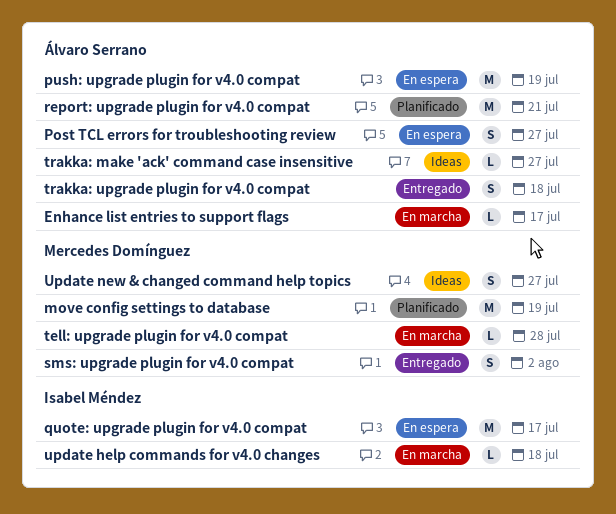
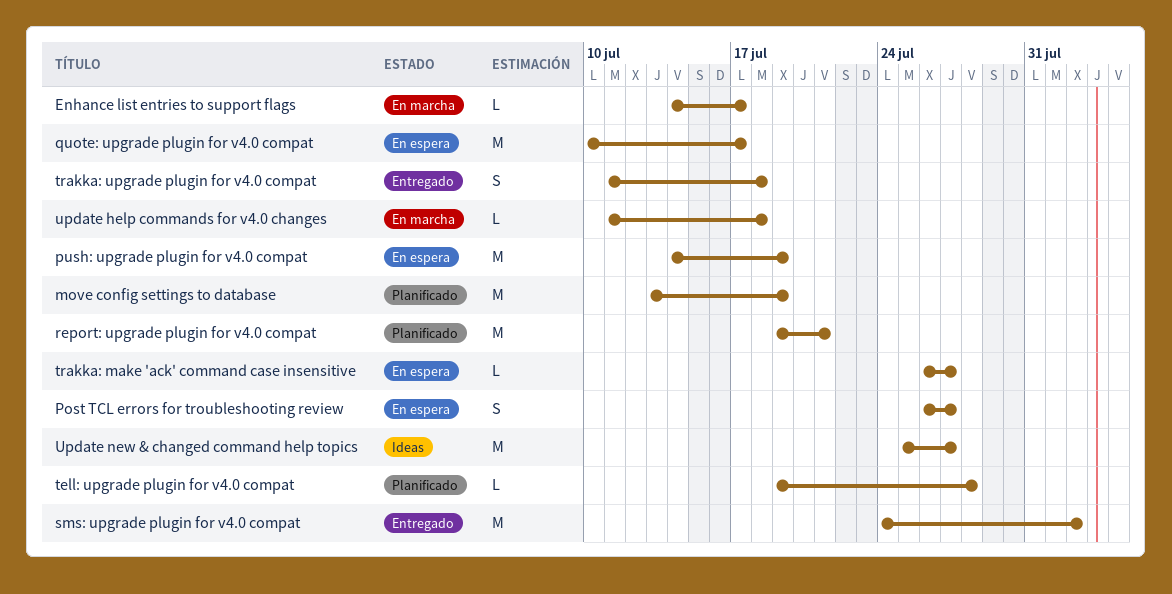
sms: upgrade plugin for v4.0 compat, estimate: S -> M
tell: upgrade plugin for v4.0 compat, status: En marcha -> Planificado
trakka: make 'ack' command case insensitive, status: Ideas -> En espera
Update new & changed command help topics, estimate: S -> M

